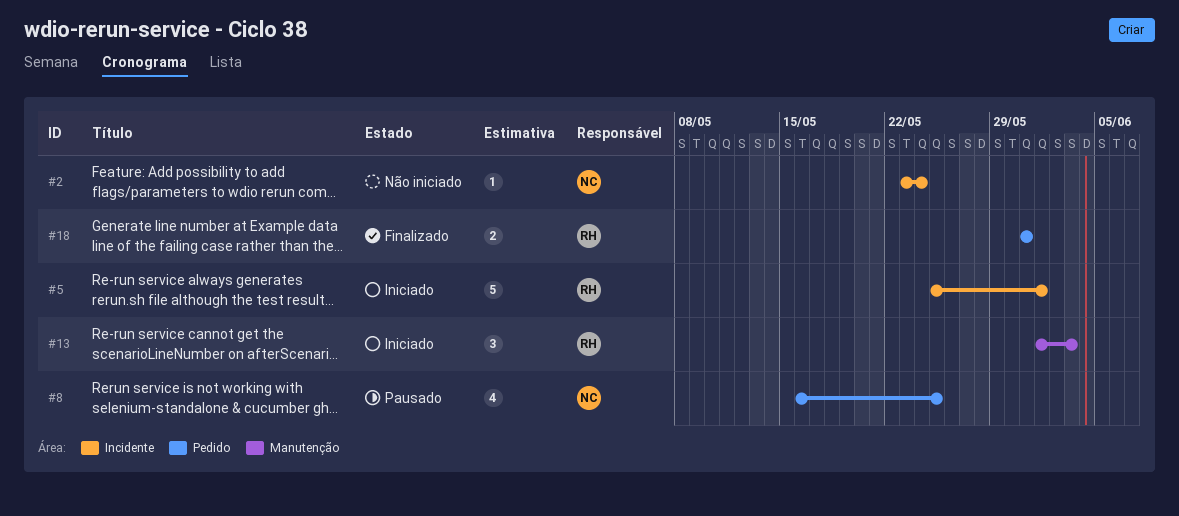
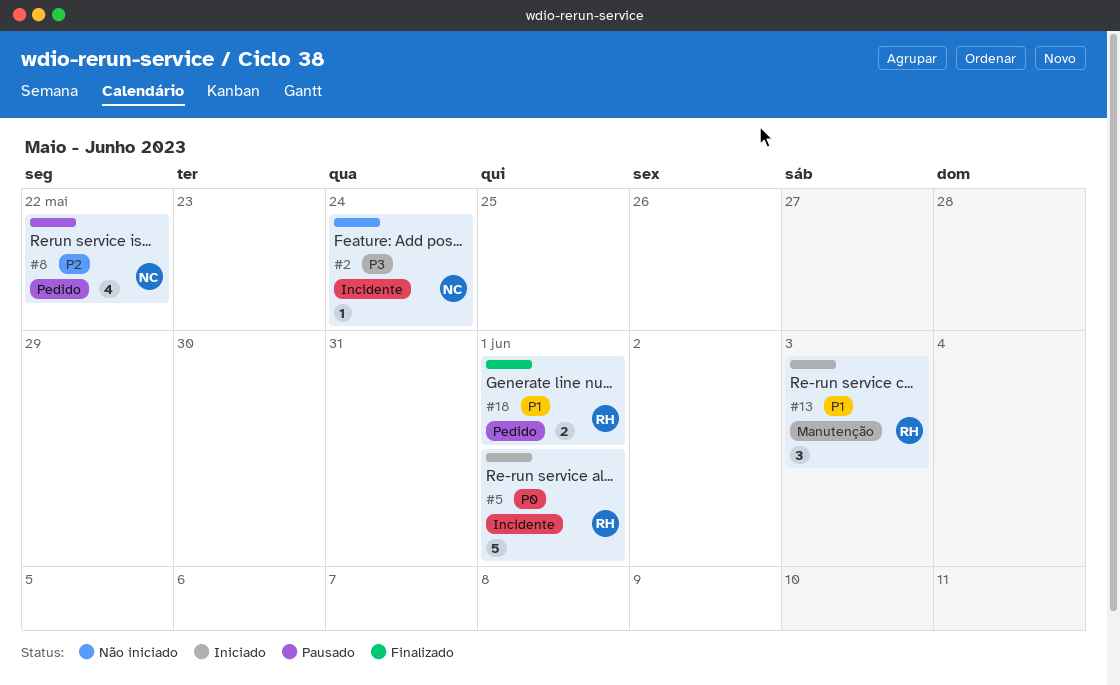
#8, due: May 25 -> May 22
#18, due: May 31 -> Jun 1

